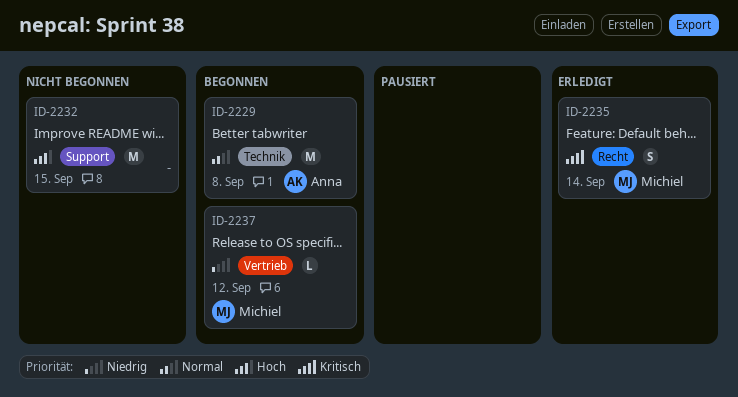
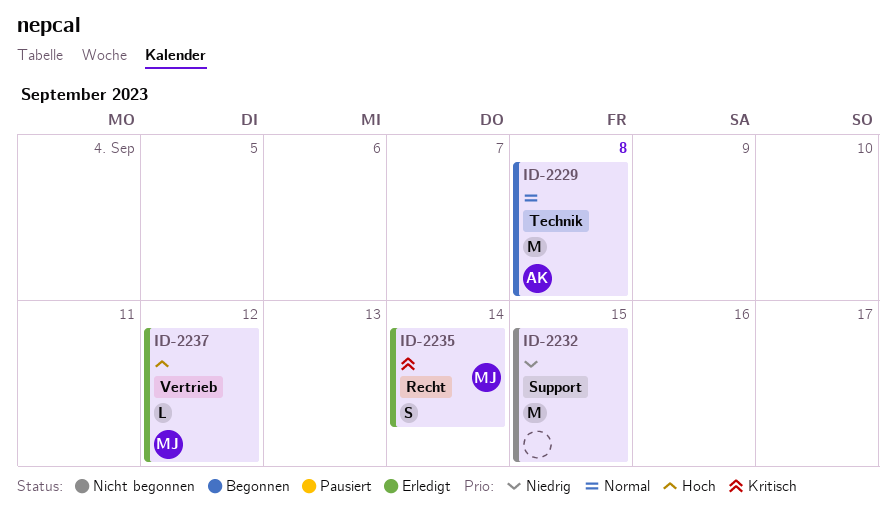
ID-2232, priority: Hoch -> Niedrig
ID-2237, status: Begonnen -> Erledigt
ID-2237, priority: Niedrig -> Hoch

